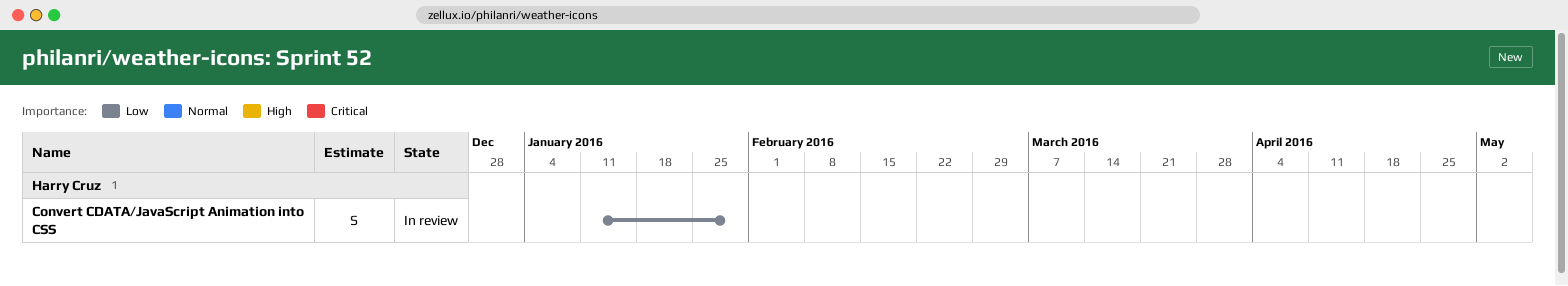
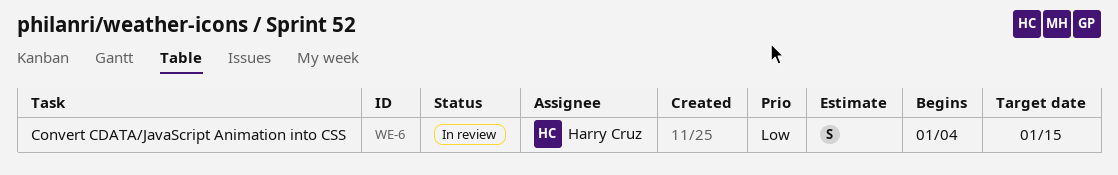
Convert CDATA/JavaScript Animation into CSS, start: Jan 11 -> Jan 4
Convert CDATA/JavaScript Animation into CSS, due: Jan 29 -> Jan 15

